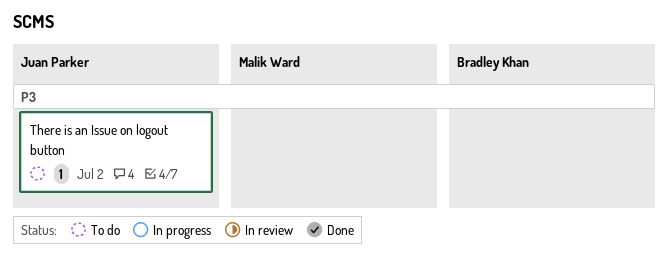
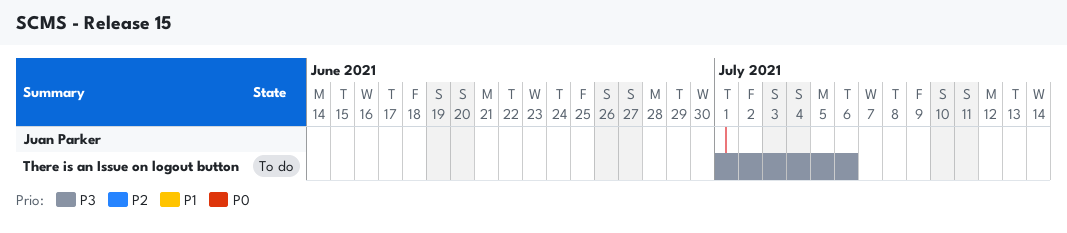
There is an Issue on logout button, due: Jul 2 -> Jul 6

